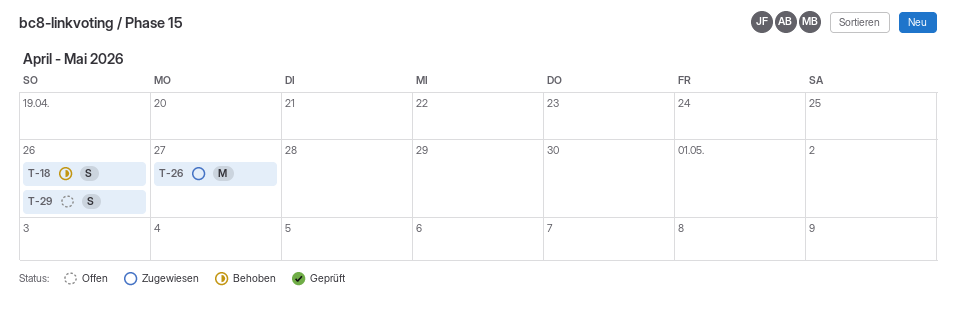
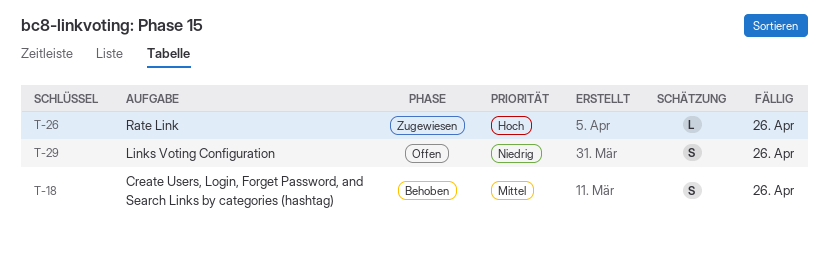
T-26, estimate: M -> L
T-26, due: Apr 27 -> Apr 26

